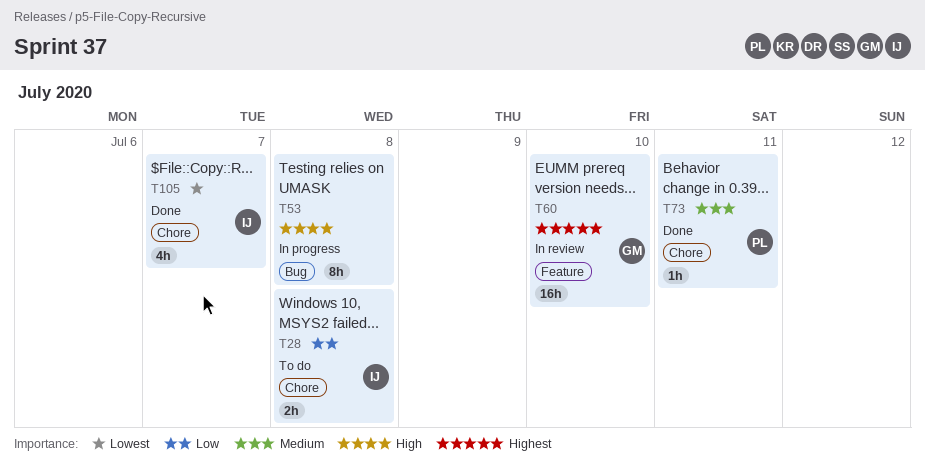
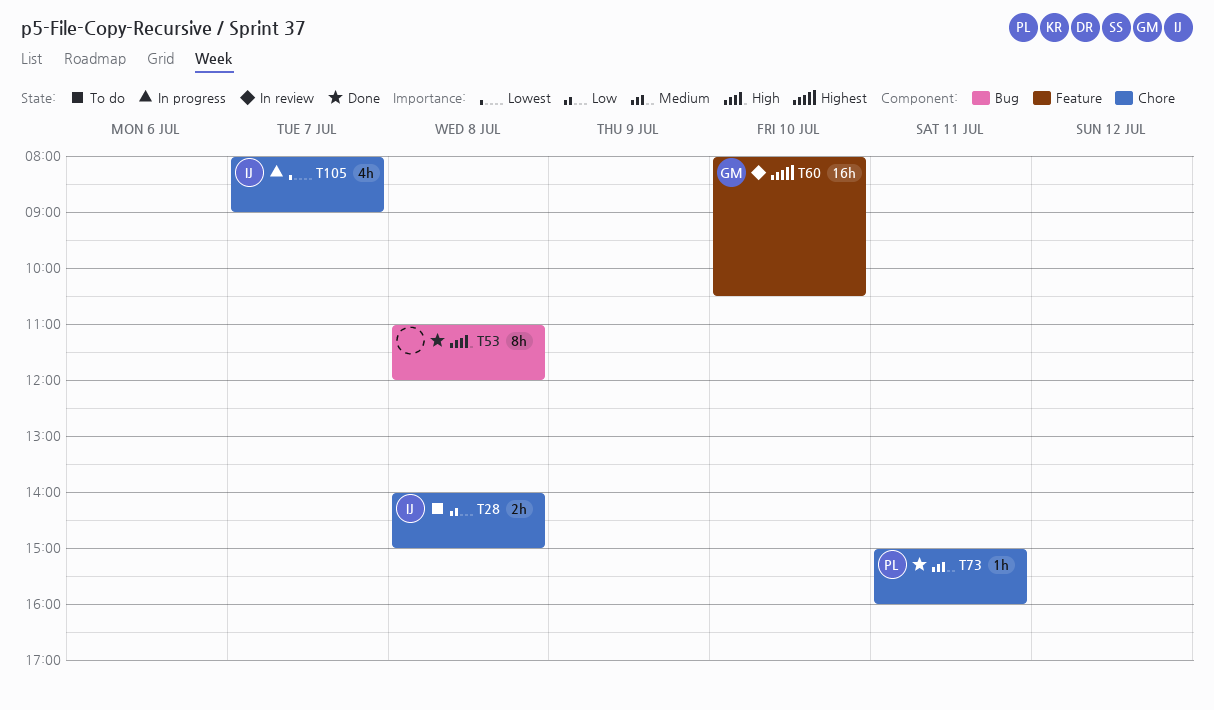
T53, status: In progress -> Done
T105, status: Done -> In progress

